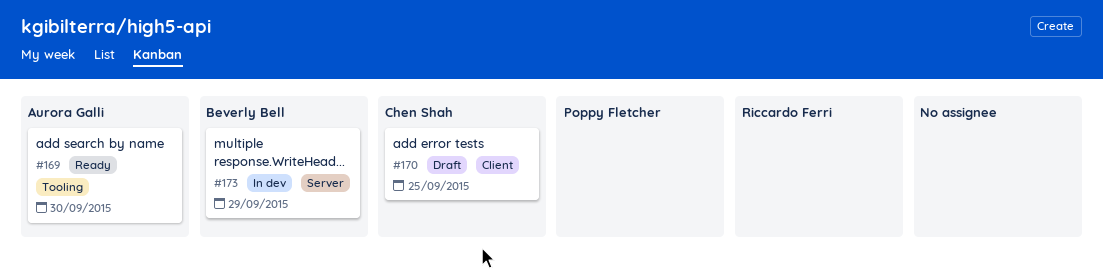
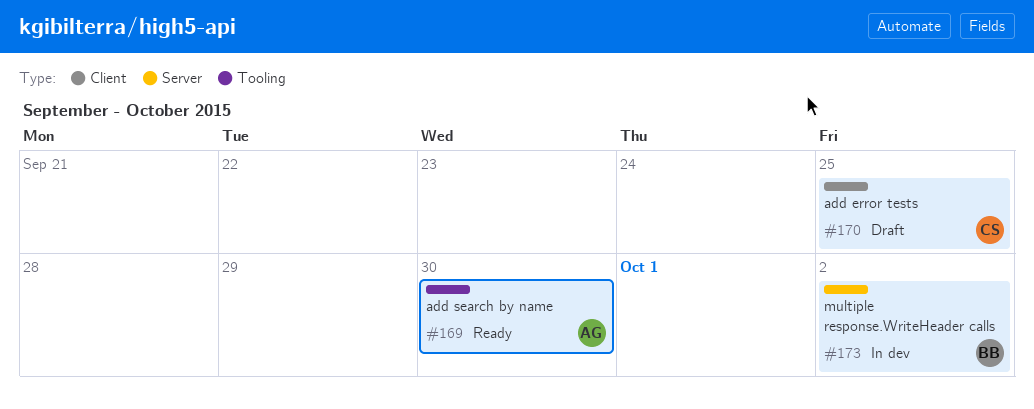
#173, due: Sep 29 -> Oct 2

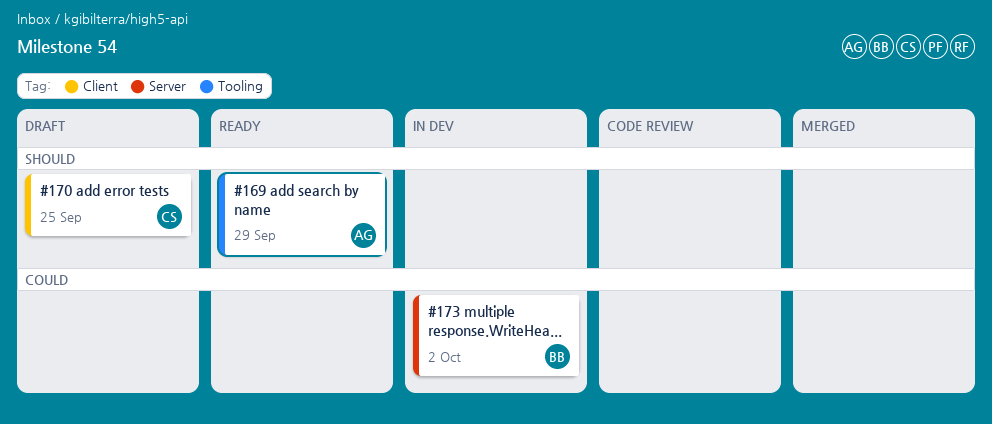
#169, due: Sep 30 -> Sep 29

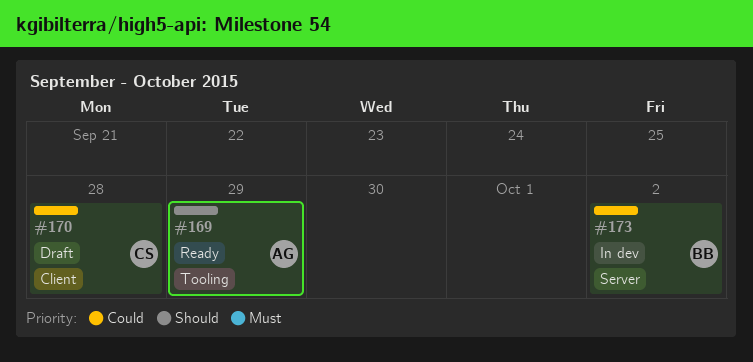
#170, priority: Should -> Could
#170, due: Sep 25 -> Sep 28

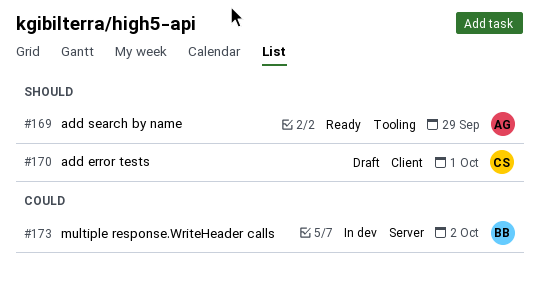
#170, priority: Could -> Should
#170, due: Sep 28 -> Oct 1

